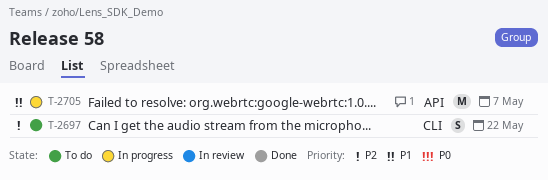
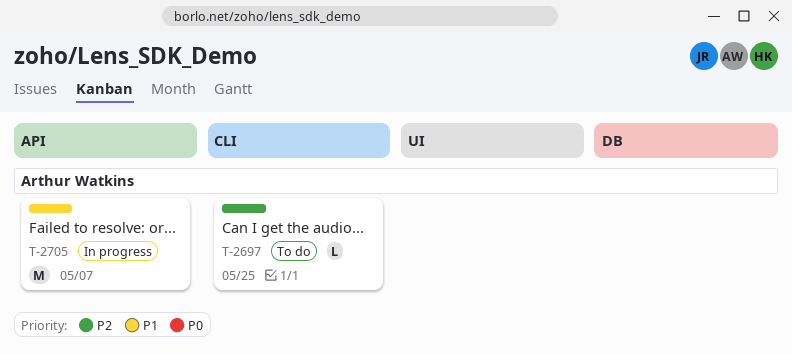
T-2697, estimate: S -> L
T-2697, due: May 22 -> May 25

